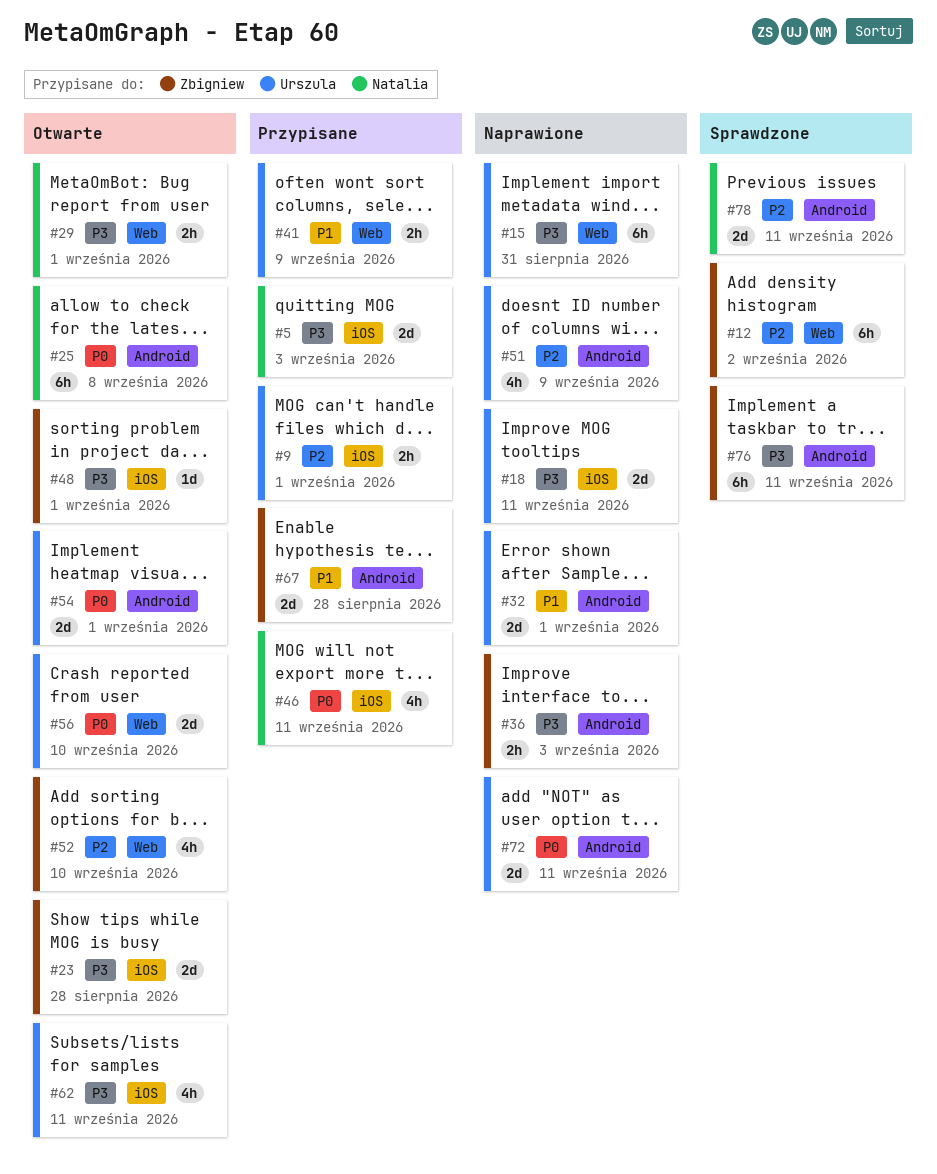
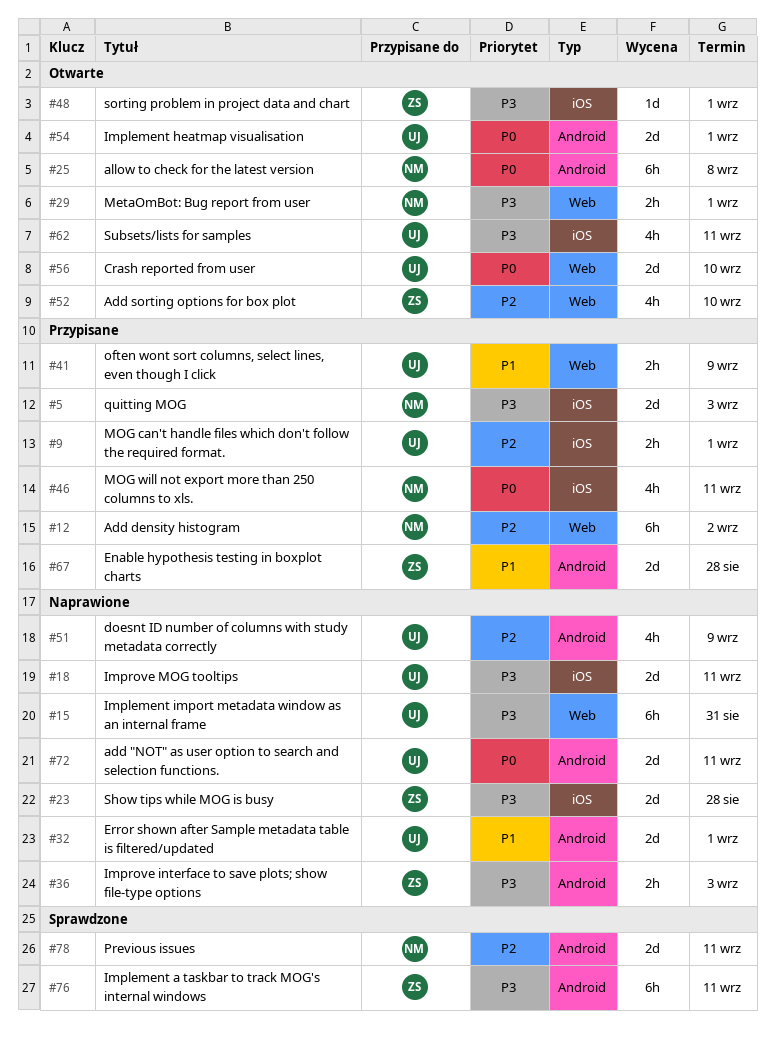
#12, status: Sprawdzone -> Przypisane
#12, owner: Zbigniew -> Natalia
#23, status: Otwarte -> Naprawione

